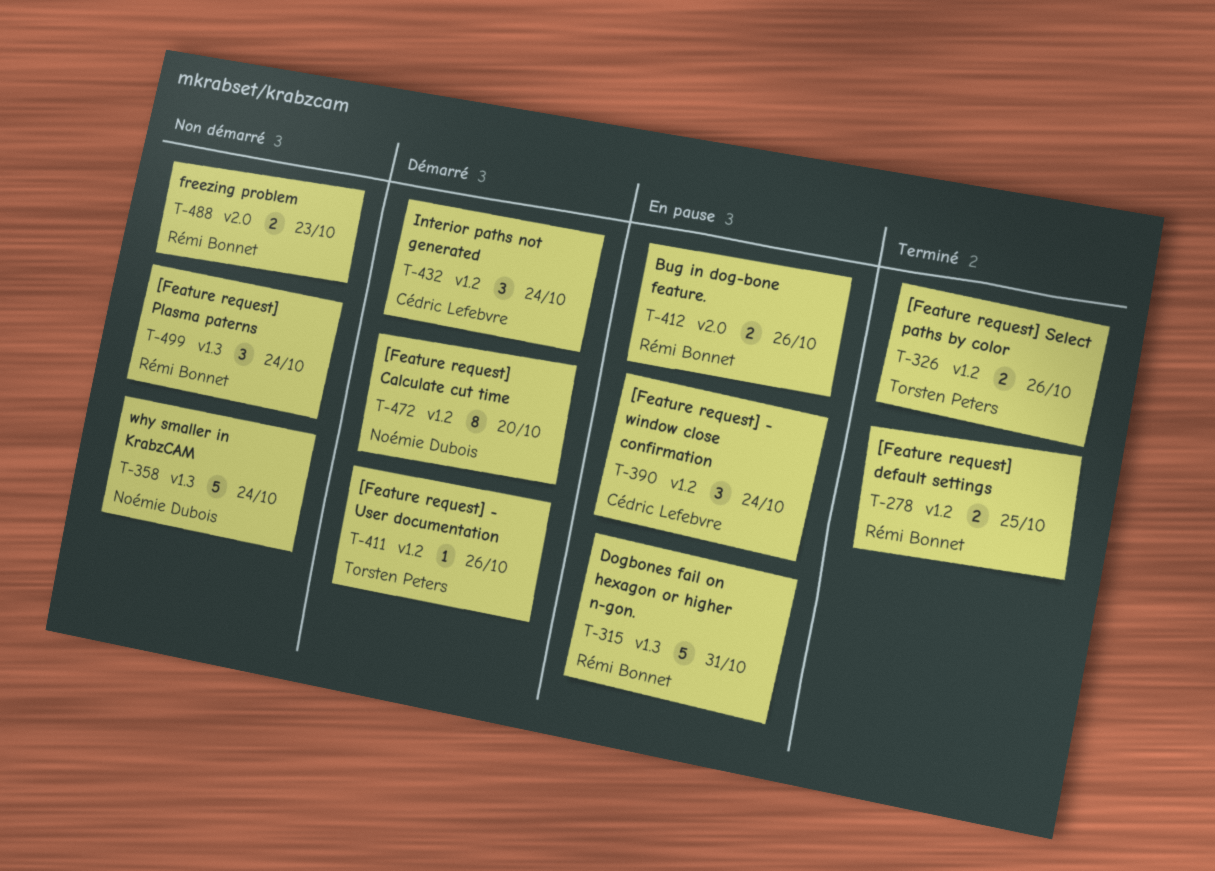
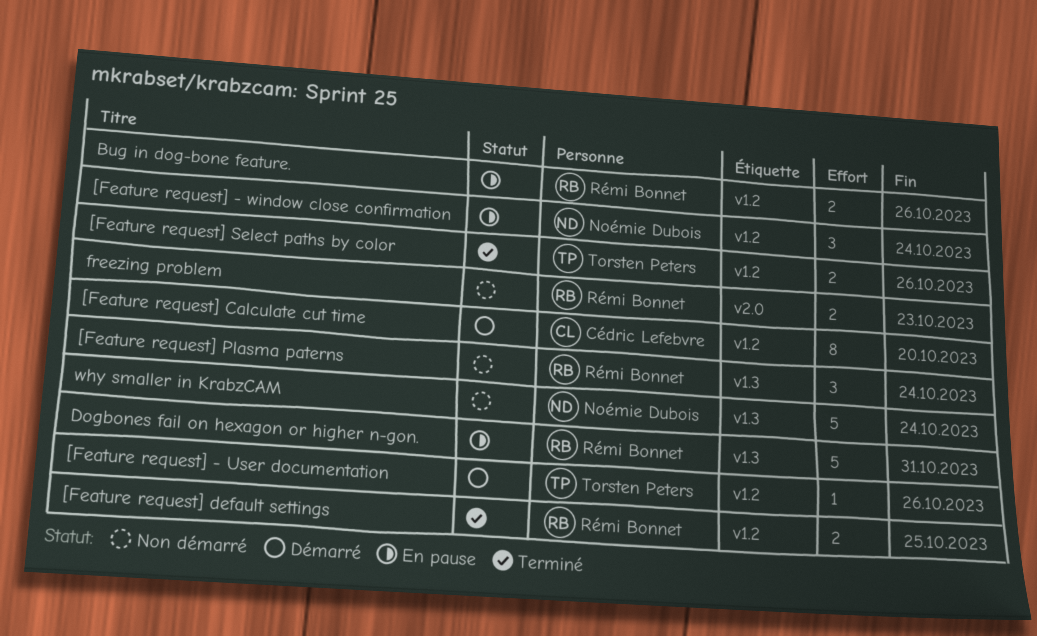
[Feature request] - window close confirmation, owner: Cédric Lefebvre -> Noémie Dubois
[Feature request] Calculate cut time, owner: Noémie Dubois -> Cédric Lefebvre
Bug in dog-bone feature., label: v2.0 -> v1.2
Interior paths not generated: present -> none

